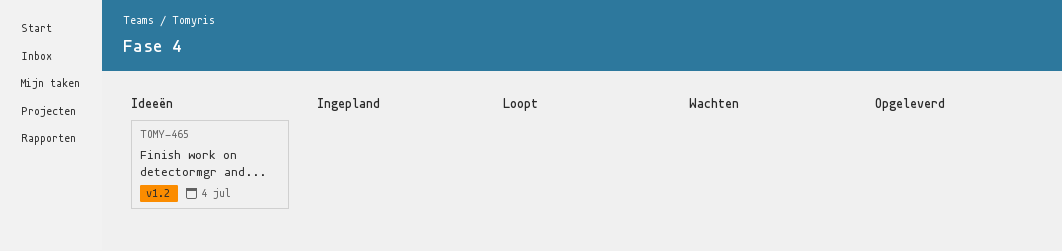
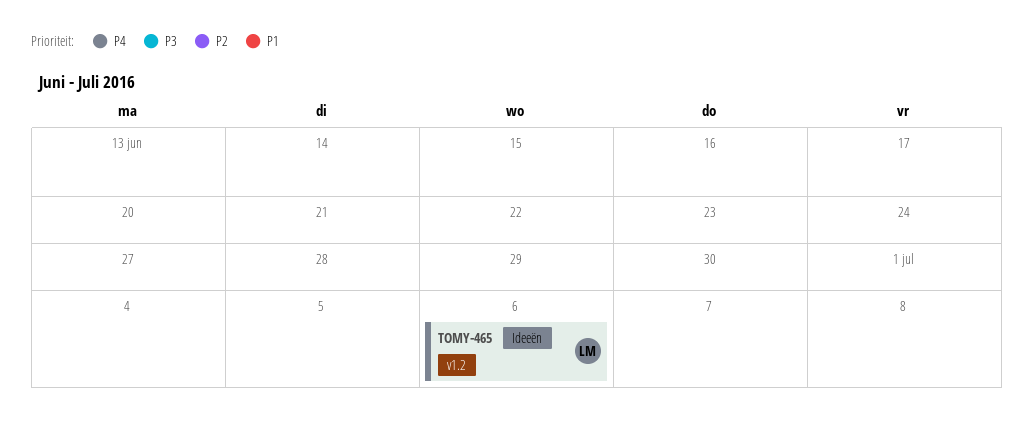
TOMY-465, due: Jul 4 -> Jul 6

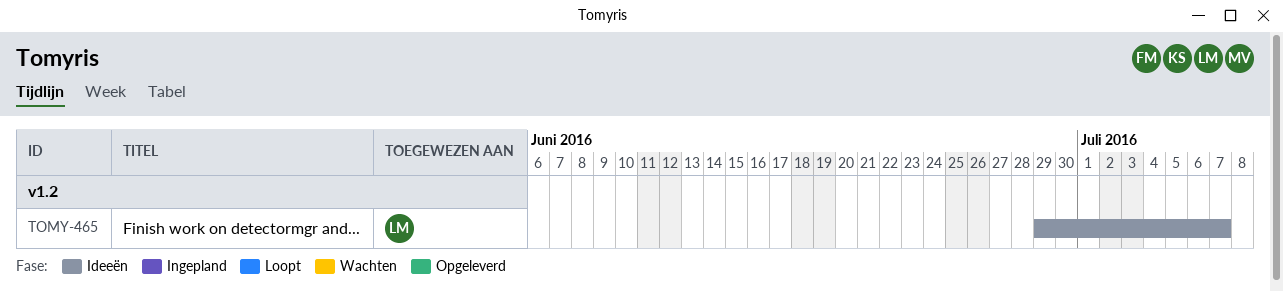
TOMY-465, due: Jul 6 -> Jul 7

